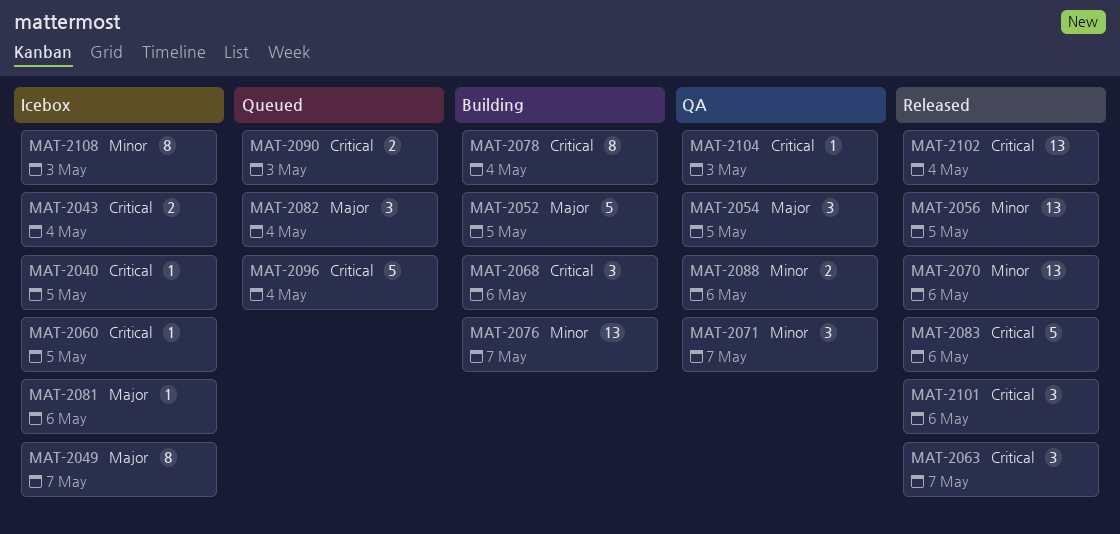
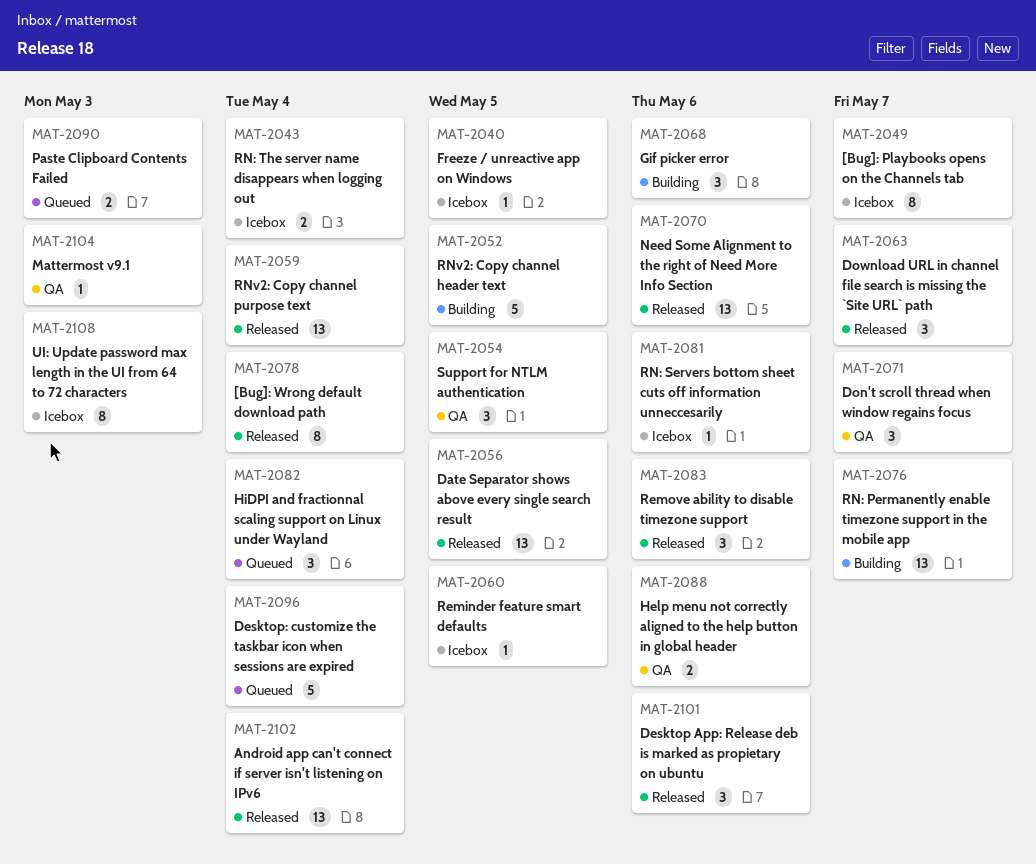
MAT-2059: none -> present
MAT-2078, status: Building -> Released
MAT-2083, estimate: 5 -> 3

